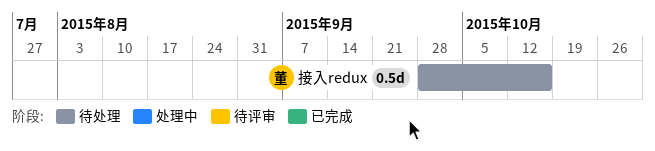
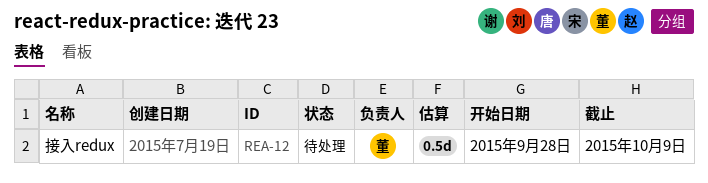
接入redux, due: Oct 16 -> Oct 9

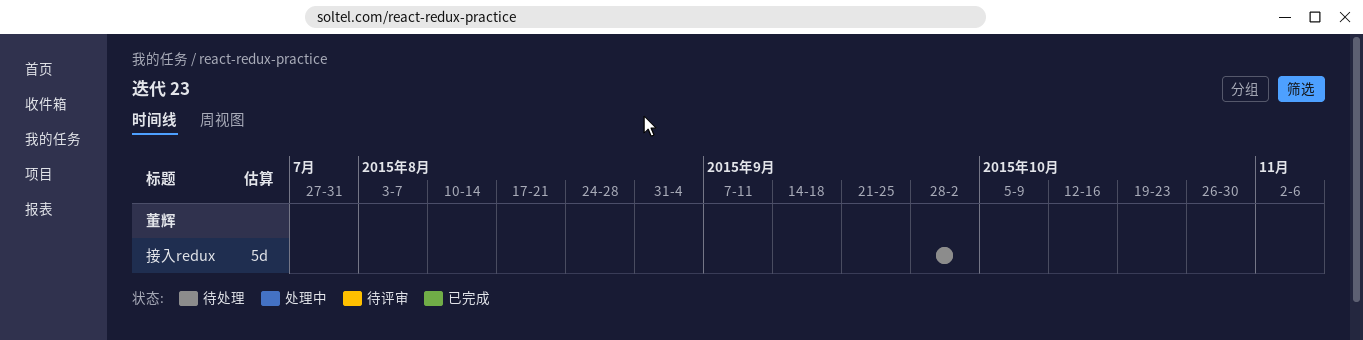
接入redux, estimate: 0.5d -> 5d
接入redux, due: Oct 9 -> Oct 2

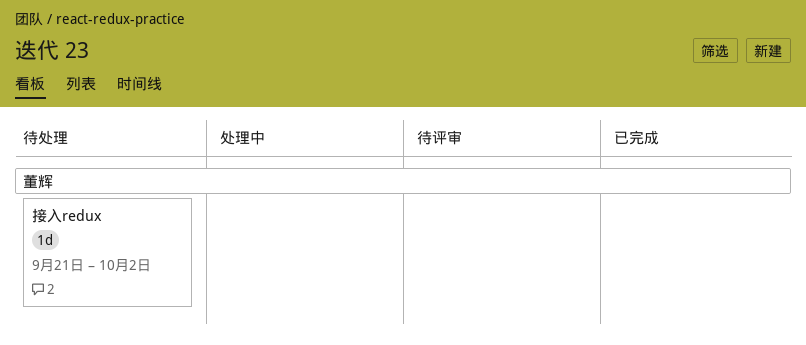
接入redux, estimate: 5d -> 1d
接入redux, start: Sep 28 -> Sep 21

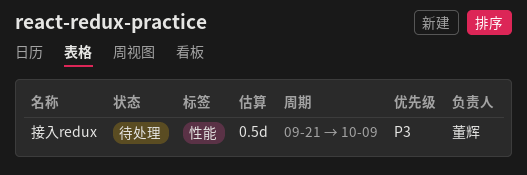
接入redux, estimate: 1d -> 0.5d
接入redux, due: Oct 2 -> Oct 9

